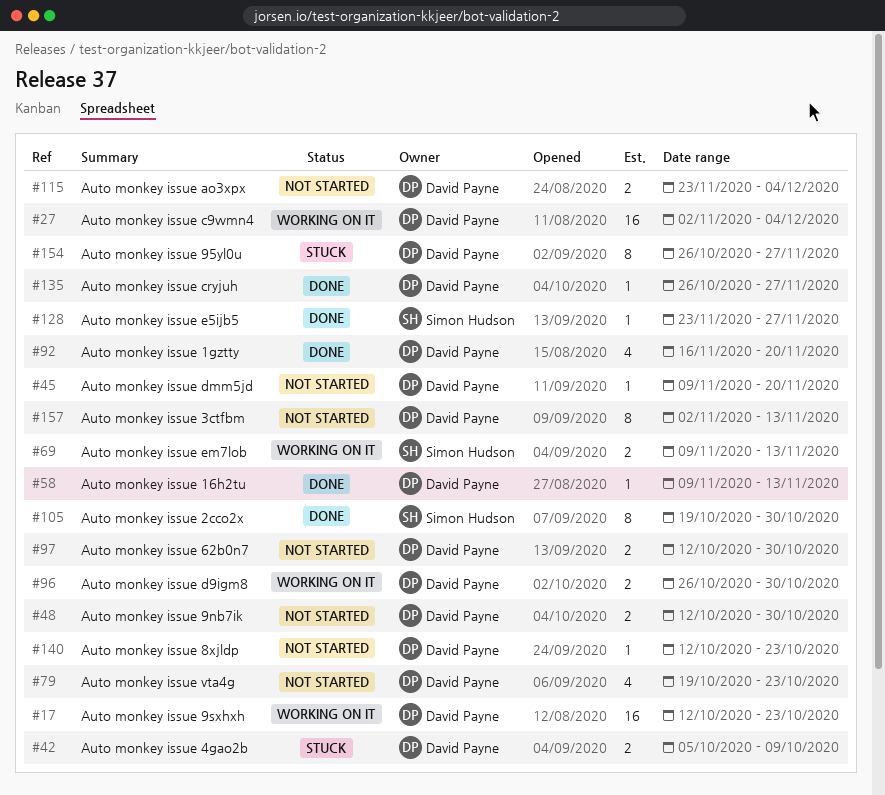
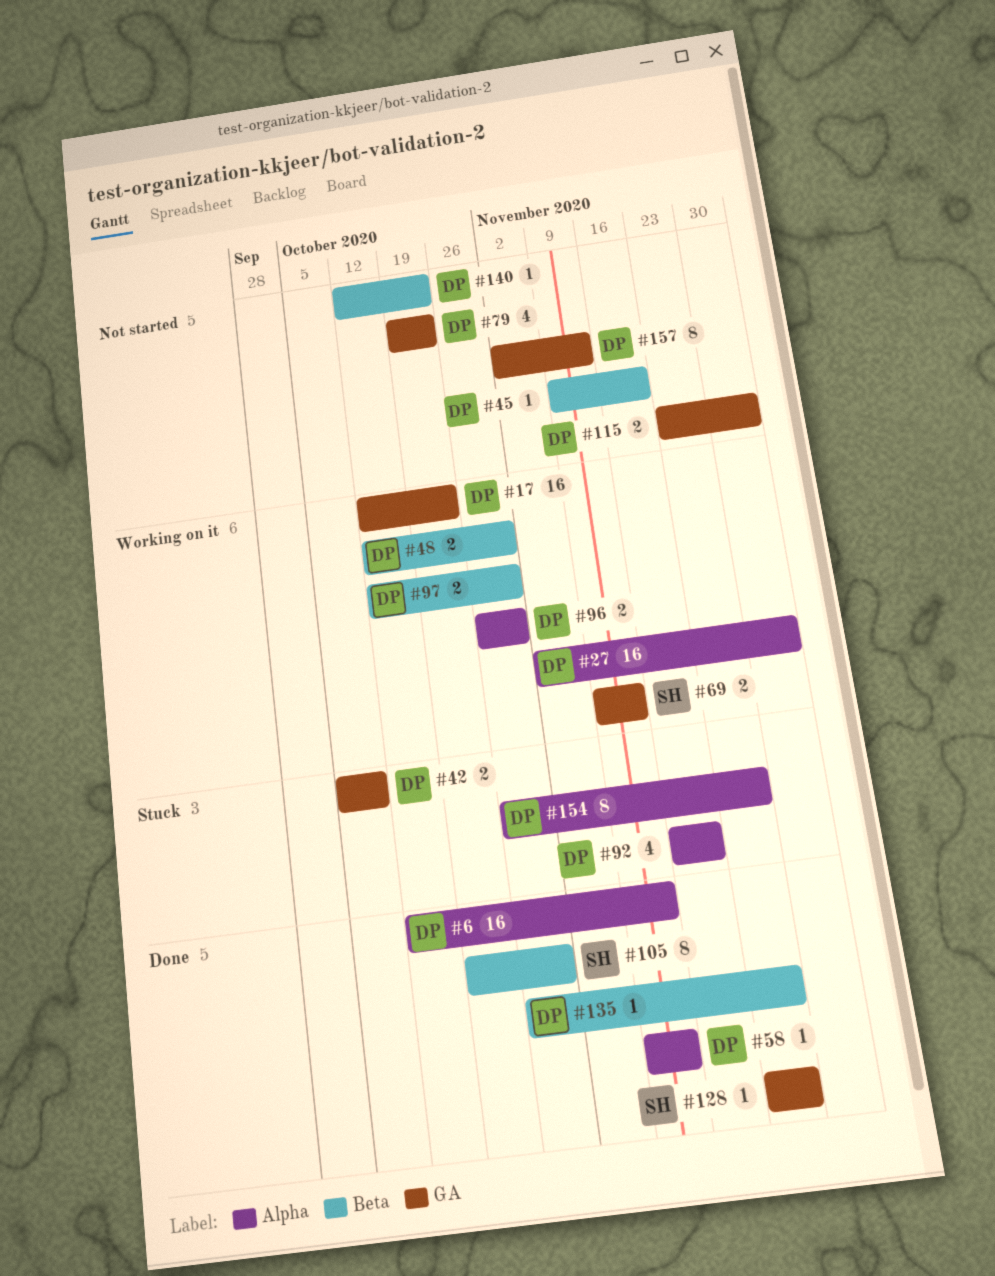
#6: none -> present
#48, status: Not started -> Working on it
#92, status: Done -> Stuck
#97, status: Not started -> Working on it

